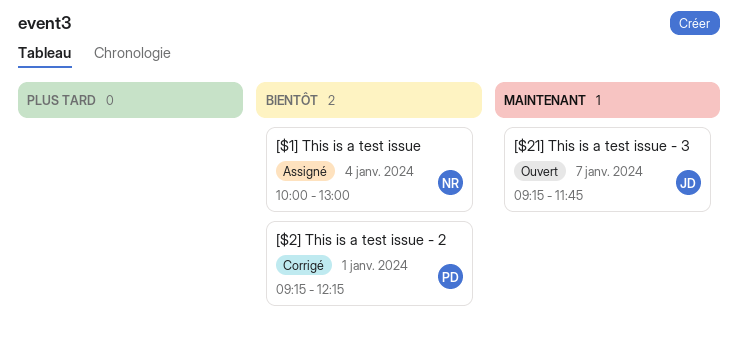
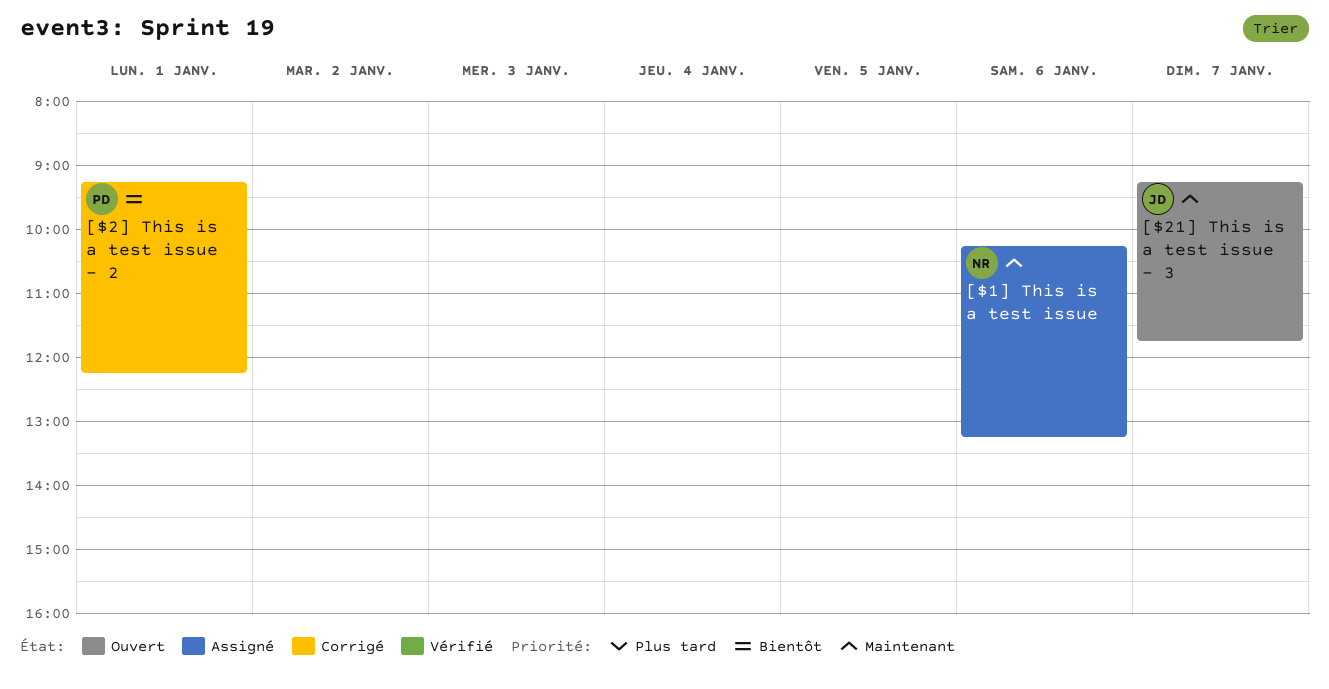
[$1] This is a test issue, priority: Bientôt -> Maintenant
[$1] This is a test issue, day: Jan 4 -> Jan 6
[$1] This is a test issue, begins: 10:00 -> 10:15
[$1] This is a test issue, ends: 13:00 -> 13:15

